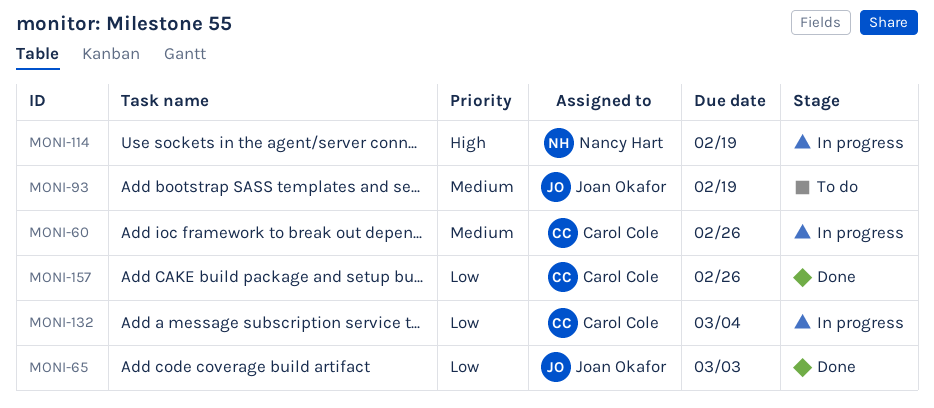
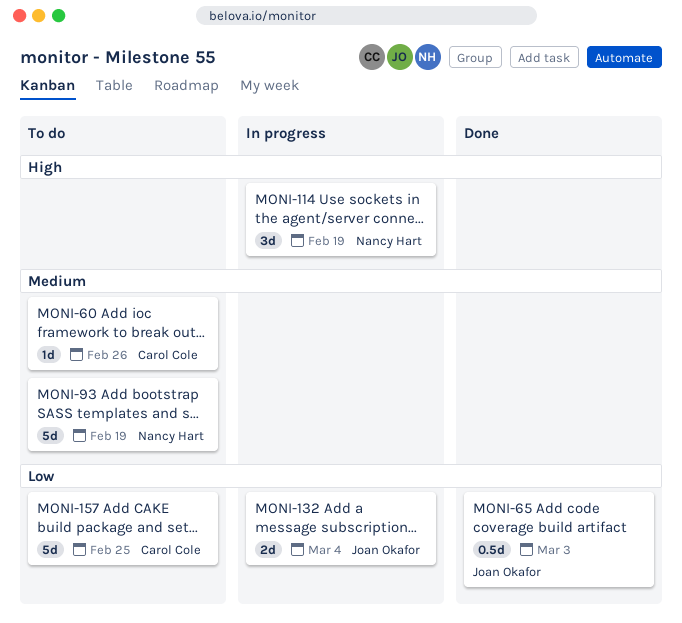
MONI-60, status: In progress -> To do
MONI-93, owner: Joan Okafor -> Nancy Hart
MONI-132, owner: Carol Cole -> Joan Okafor
MONI-157, status: Done -> To do
MONI-157, due: Feb 26 -> Feb 25

